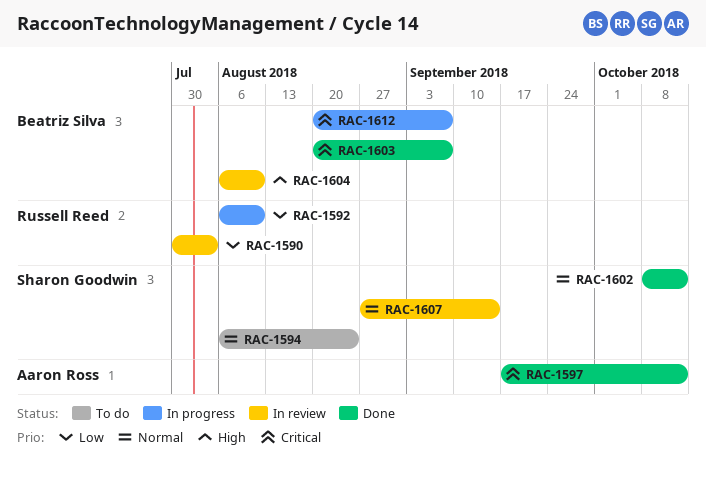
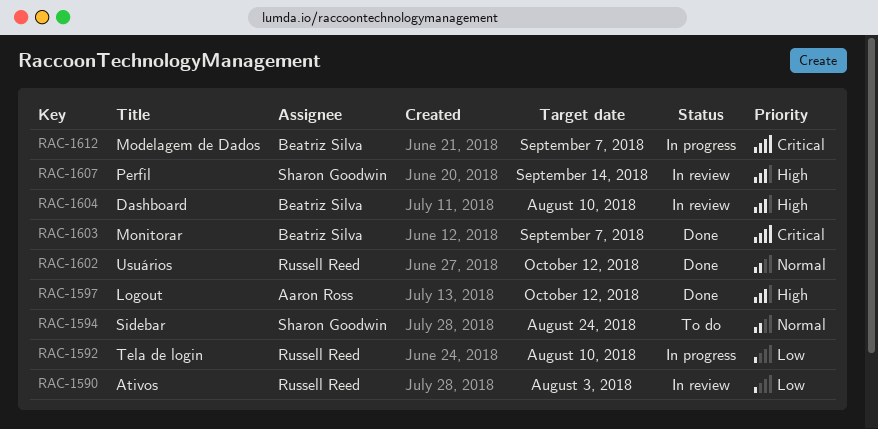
RAC-1597, priority: Critical -> High
RAC-1602, owner: Sharon Goodwin -> Russell Reed
RAC-1607, priority: Normal -> High

